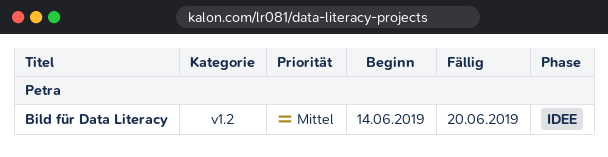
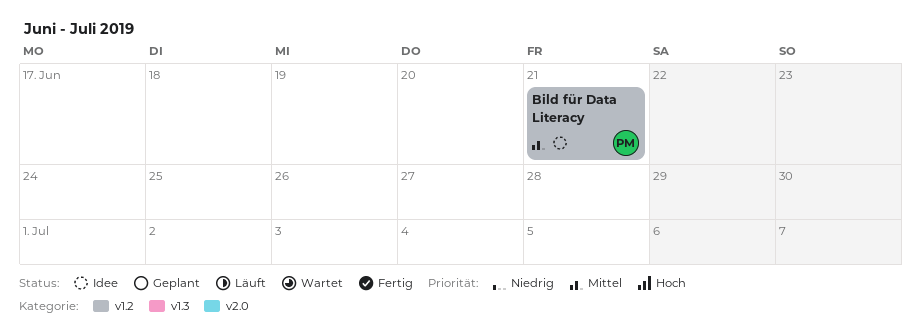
Bild für Data Literacy, due: Jun 20 -> Jun 21

